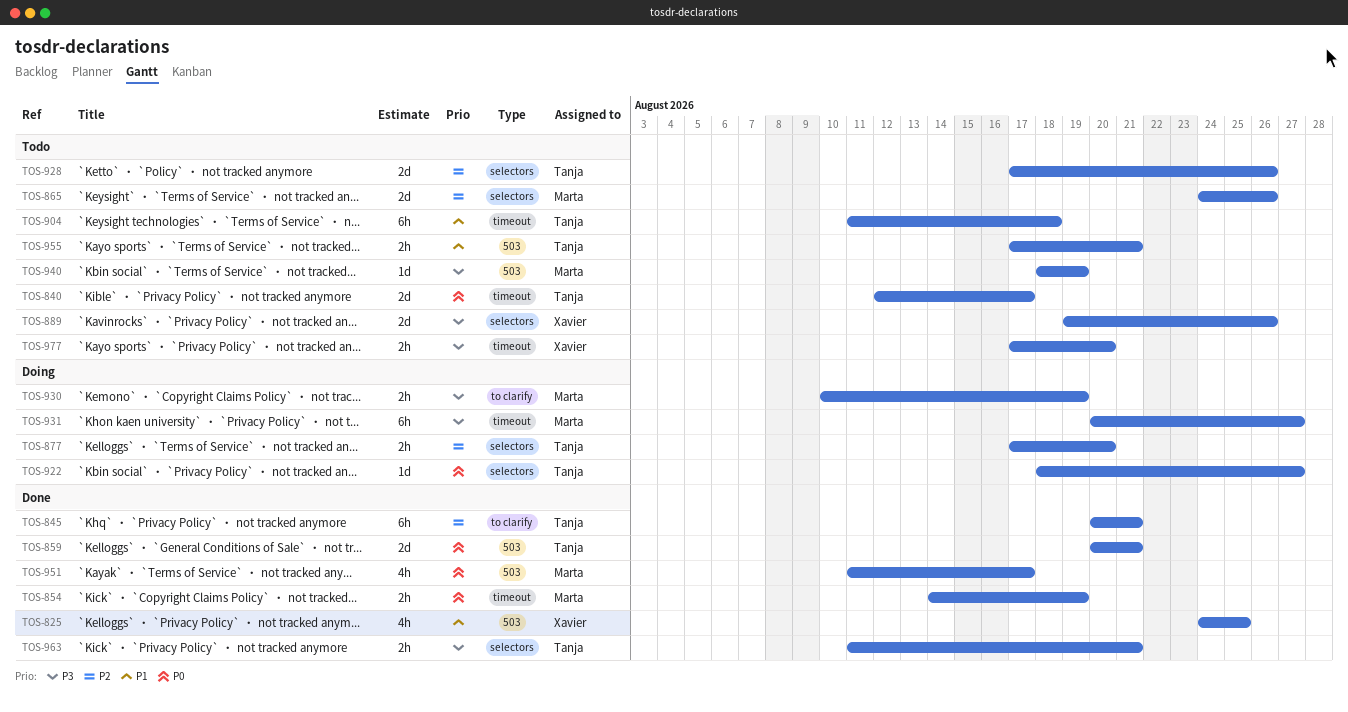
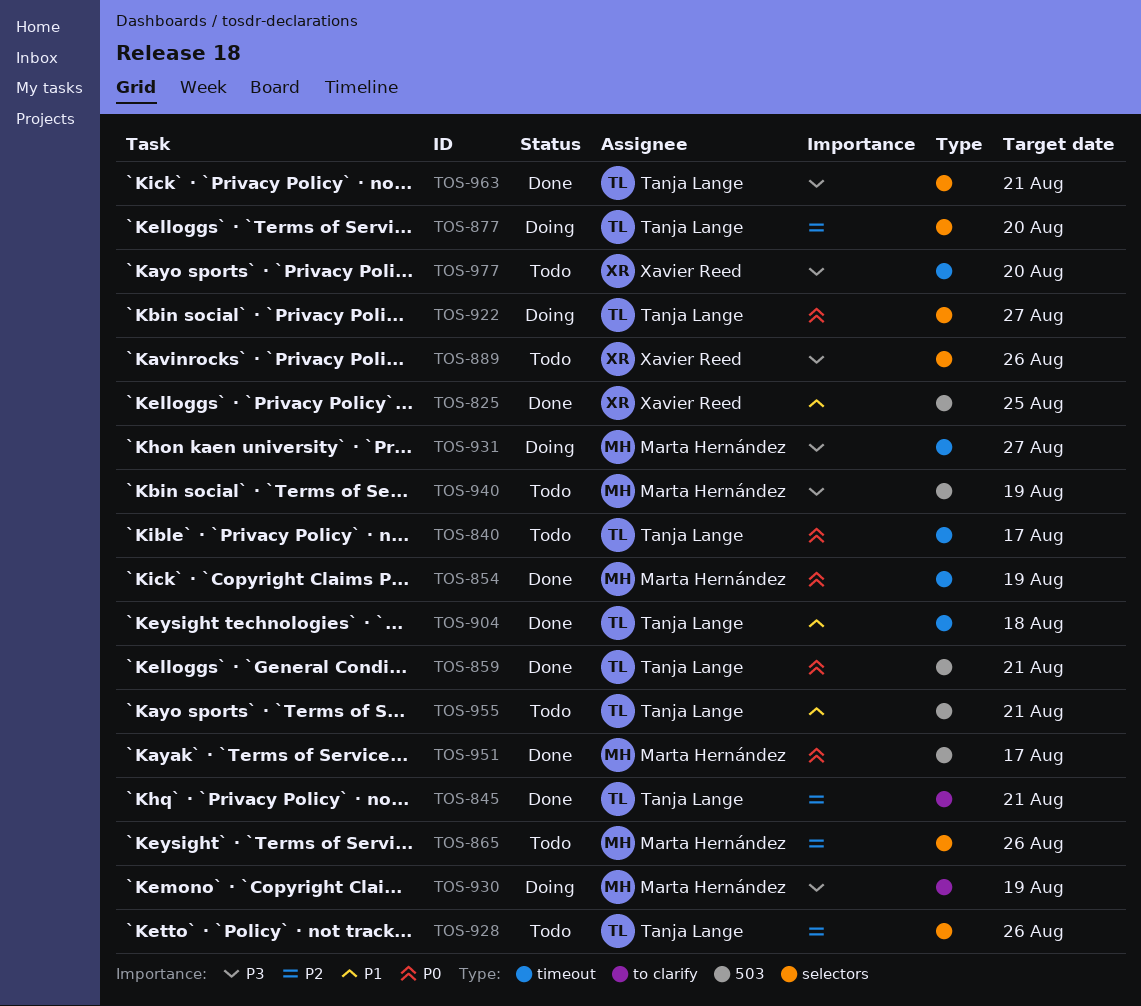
TOS-904, status: Todo -> Done

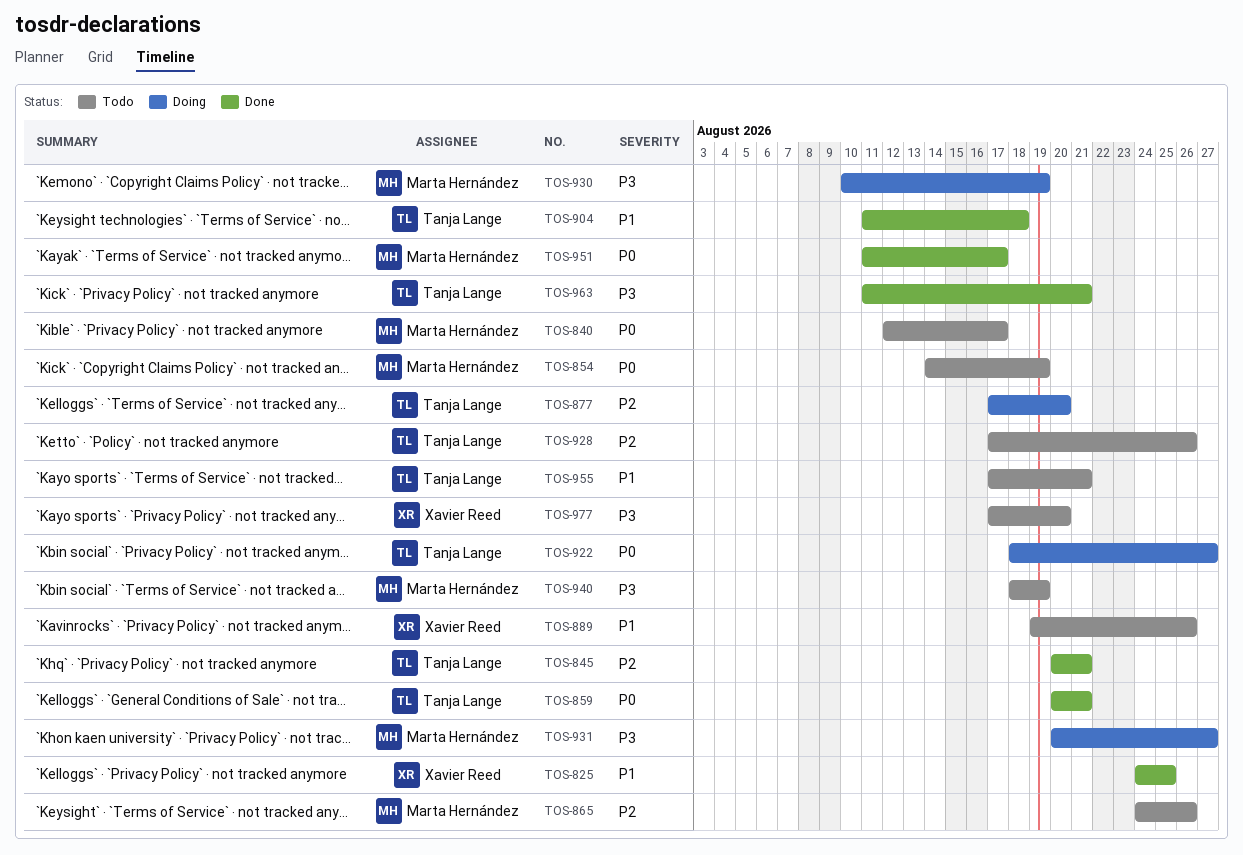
TOS-840, owner: Tanja Lange -> Marta Hernández
TOS-854, status: Done -> Todo
TOS-889, priority: P3 -> P1

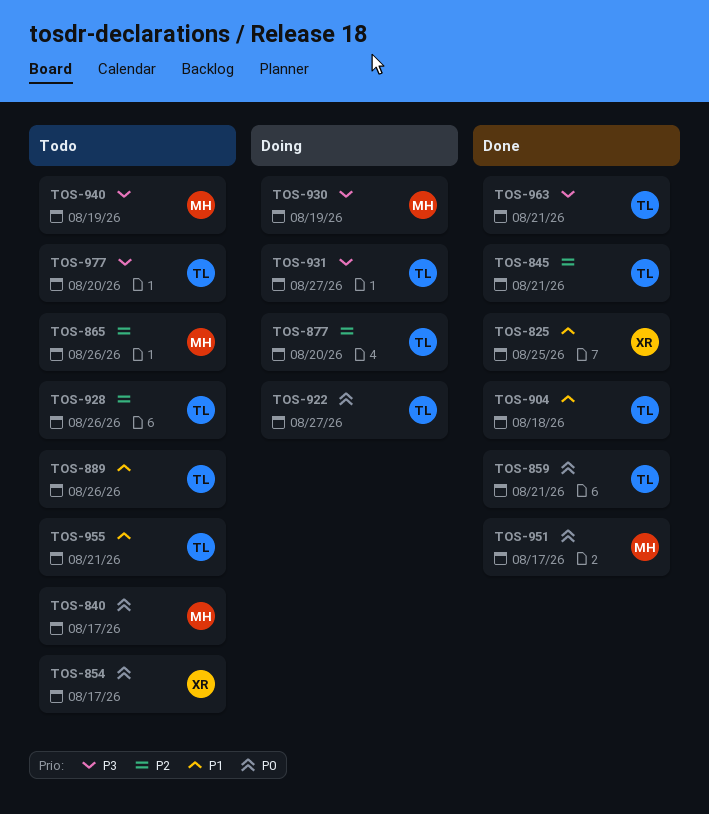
TOS-854, owner: Marta Hernández -> Xavier Reed
TOS-854, due: Aug 19 -> Aug 17
TOS-889, owner: Xavier Reed -> Tanja Lange
TOS-931, owner: Marta Hernández -> Tanja Lange
TOS-977, owner: Xavier Reed -> Tanja Lange

